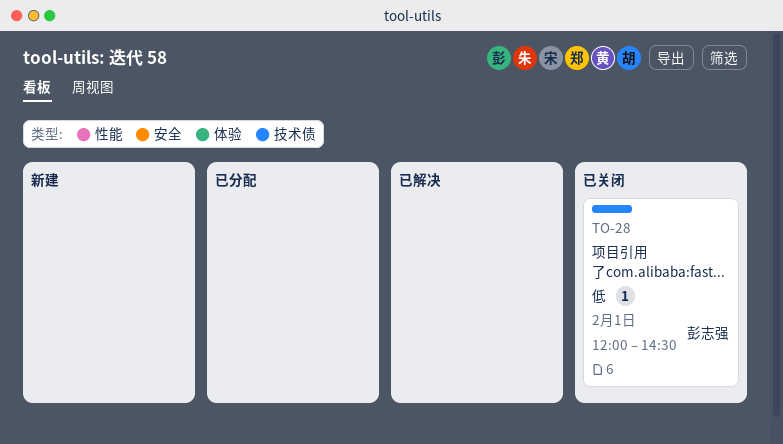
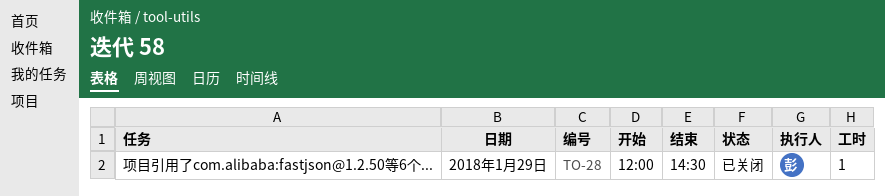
TO-28, day: Feb 1 -> Jan 29

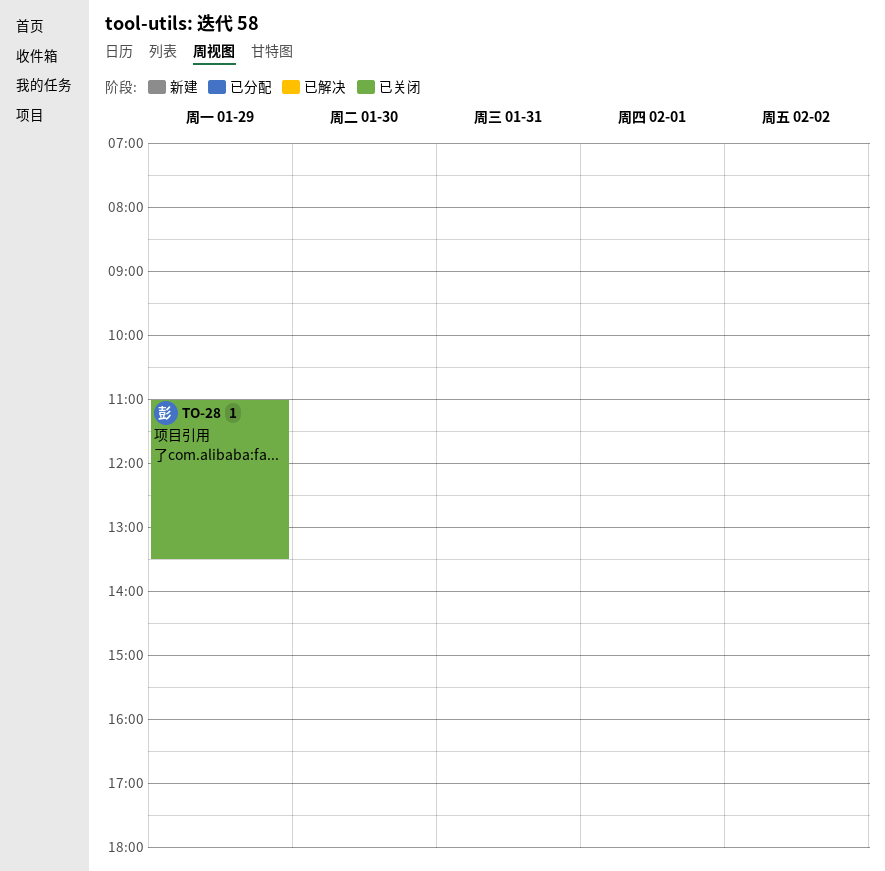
TO-28, begins: 12:00 -> 11:00
TO-28, ends: 14:30 -> 13:30

